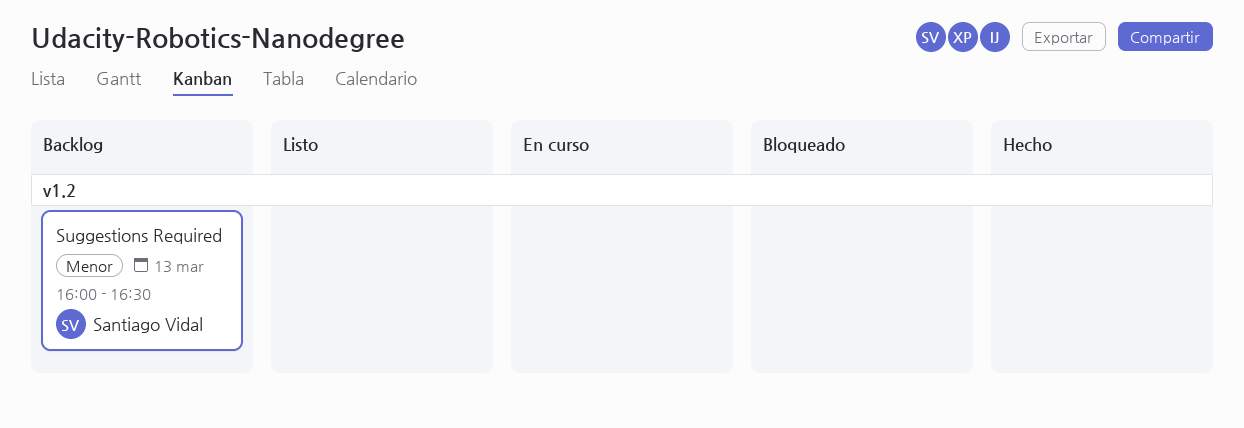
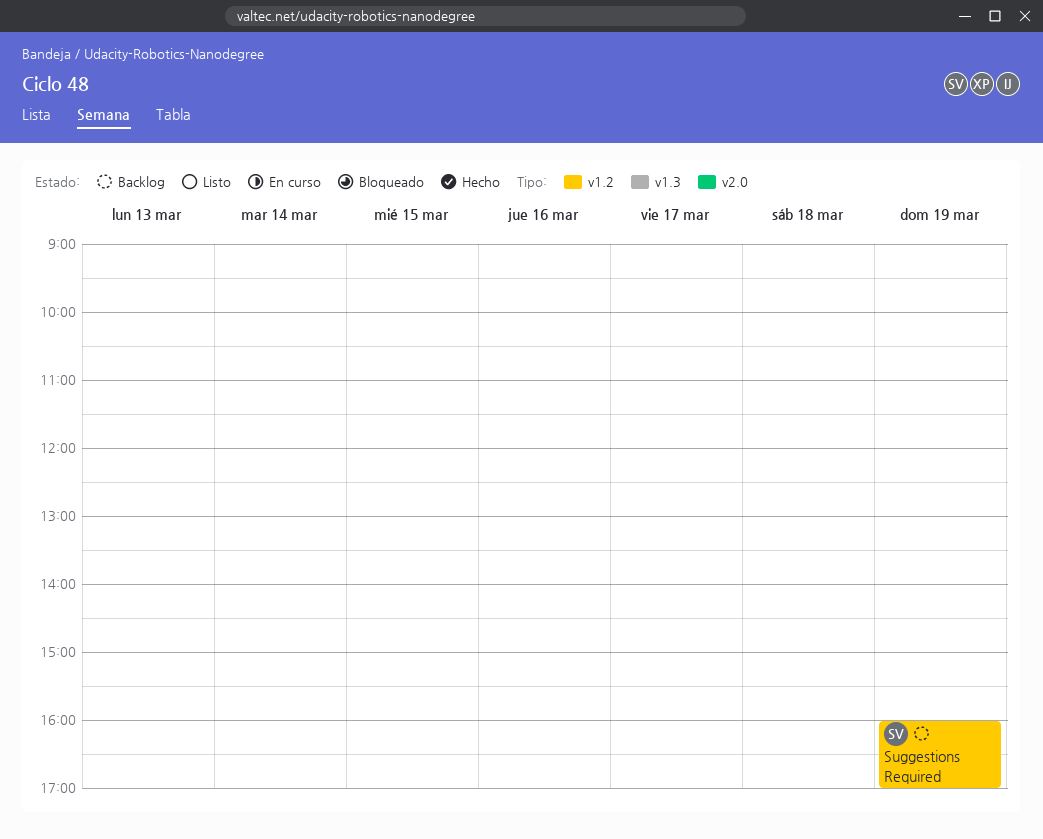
Suggestions Required, day: Mar 13 -> Mar 19
Suggestions Required, ends: 16:30 -> 17:00

